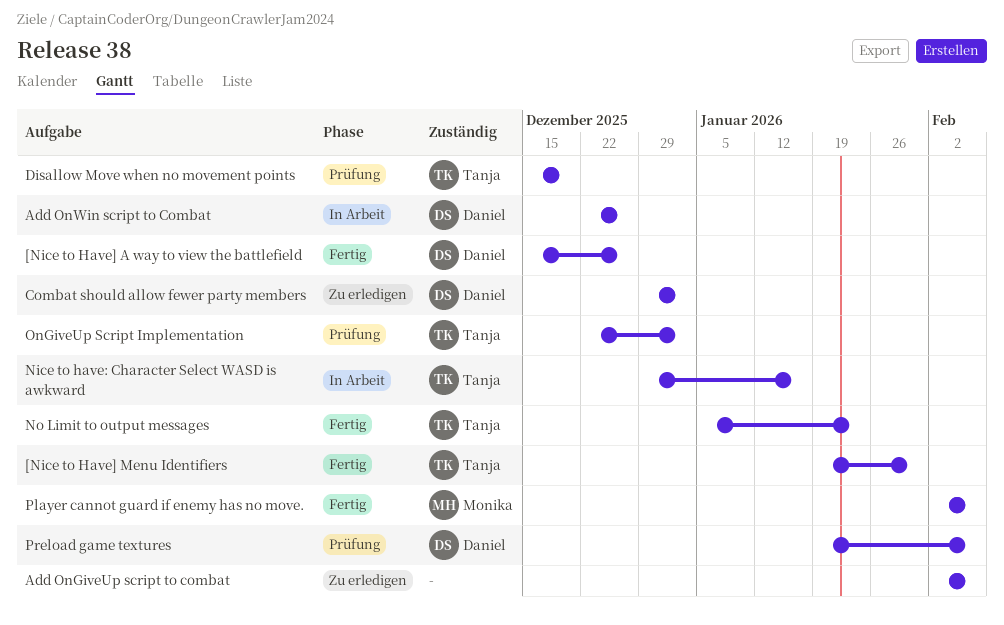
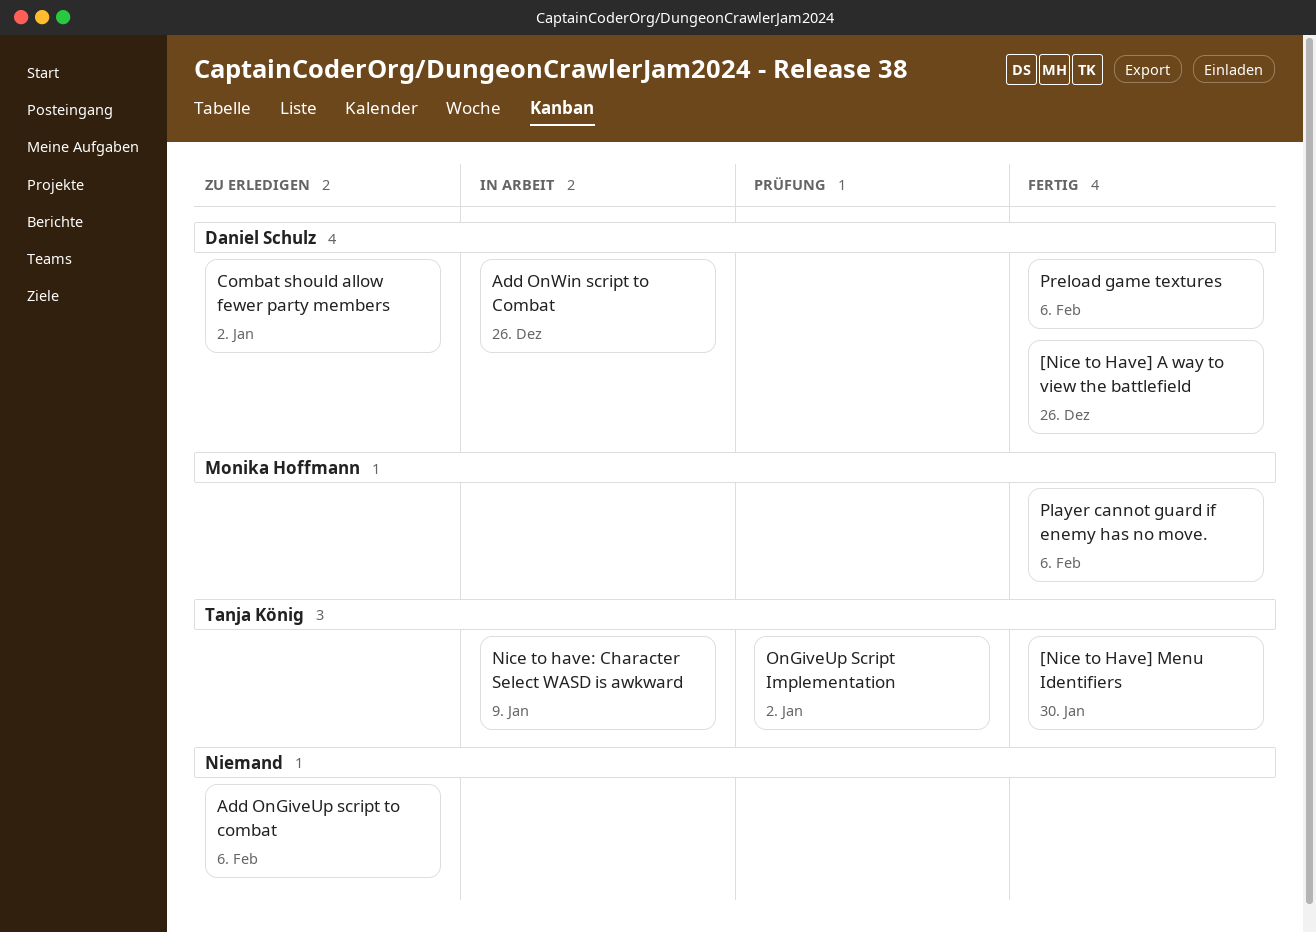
Disallow Move when no movement points: present -> none
Nice to have: Character Select WASD is awkward, due: Jan 16 -> Jan 9
No Limit to output messages: present -> none
Preload game textures, status: Prüfung -> Fertig

